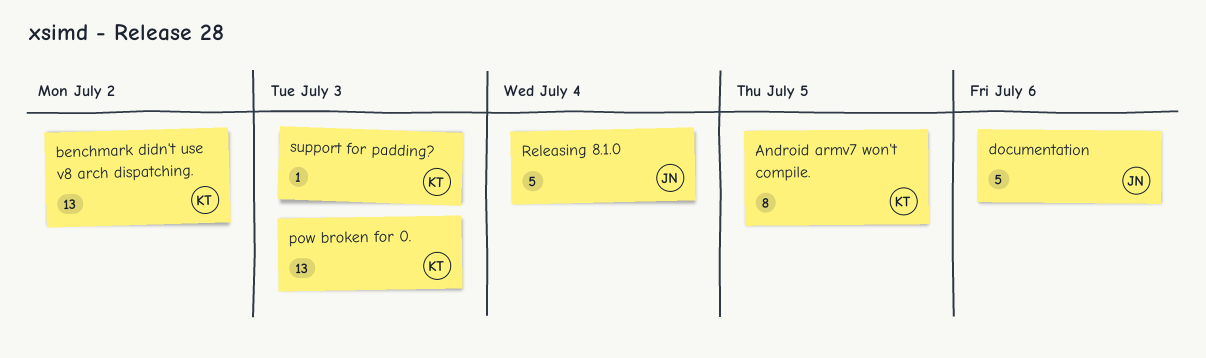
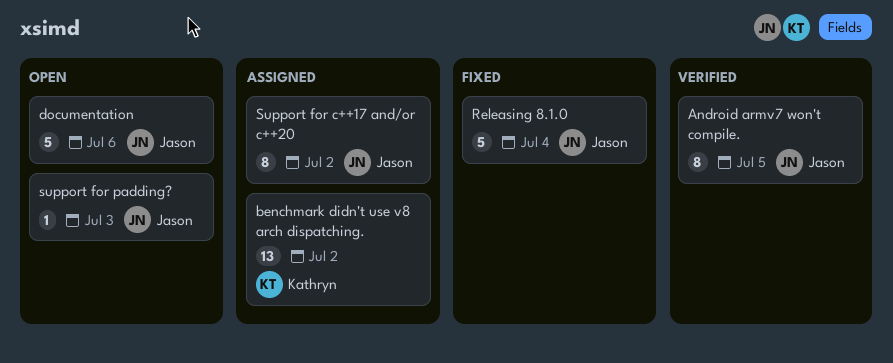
Android armv7 won't compile., owner: Kathryn -> Jason
pow broken for 0.: present -> none
Support for c++17 and/or c++20: none -> present
support for padding?, owner: Kathryn -> Jason

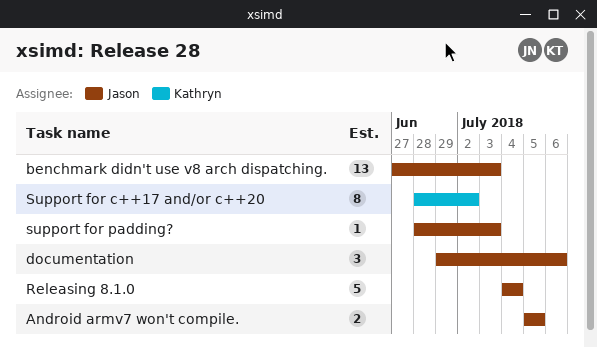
Android armv7 won't compile., estimate: 8 -> 2
benchmark didn't use v8 arch dispatching., owner: Kathryn -> Jason
benchmark didn't use v8 arch dispatching., due: Jul 2 -> Jul 3
documentation, estimate: 5 -> 3
Support for c++17 and/or c++20, owner: Jason -> Kathryn

